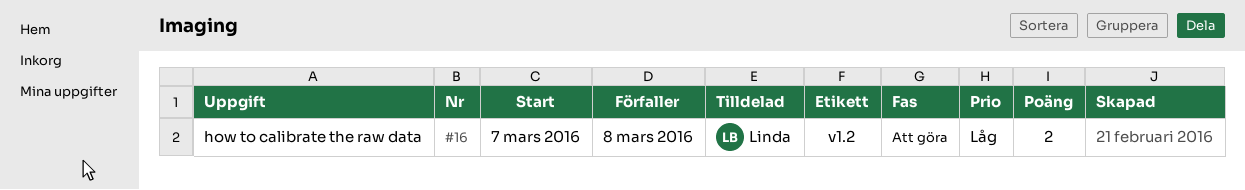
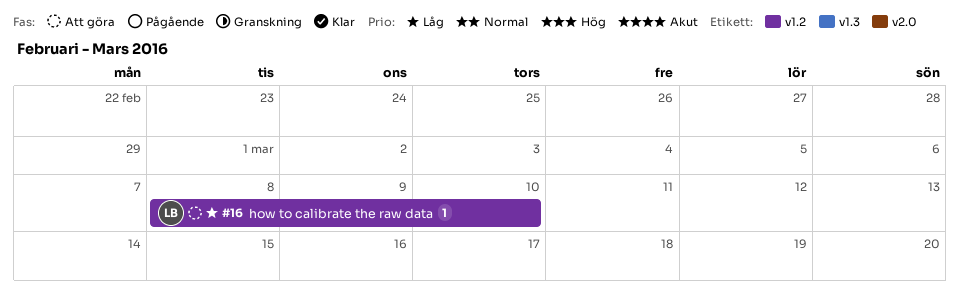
#16, estimate: 2 -> 1
#16, start: Mar 7 -> Mar 8
#16, due: Mar 8 -> Mar 10

